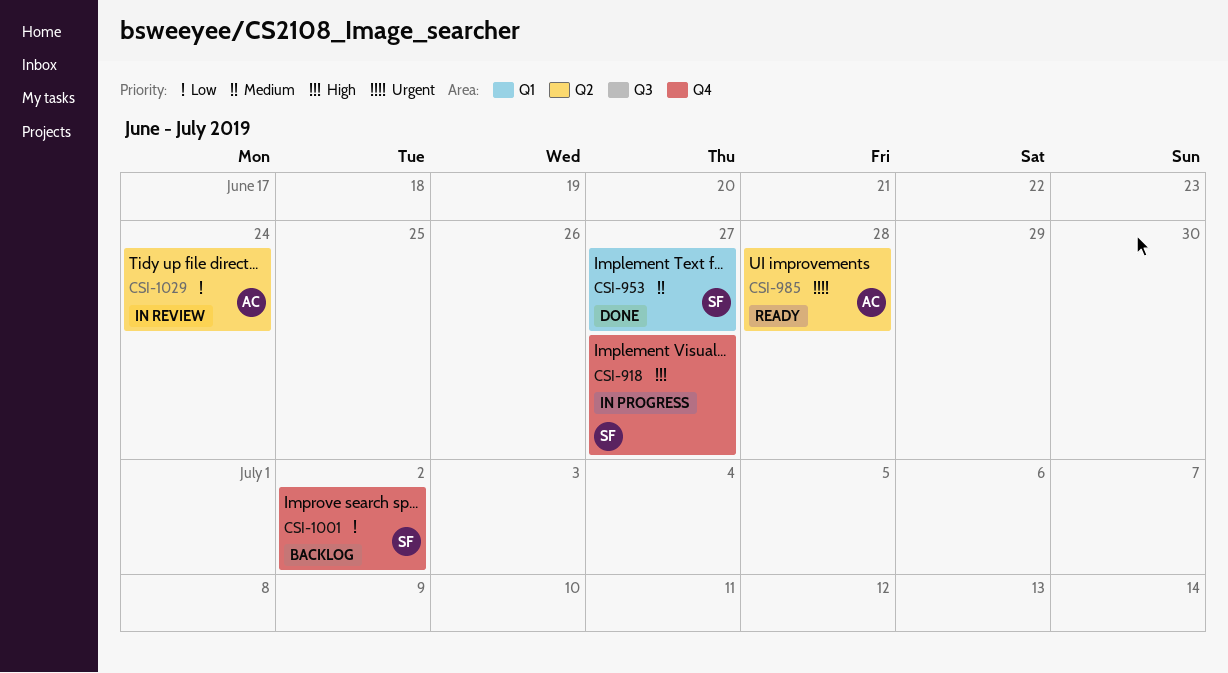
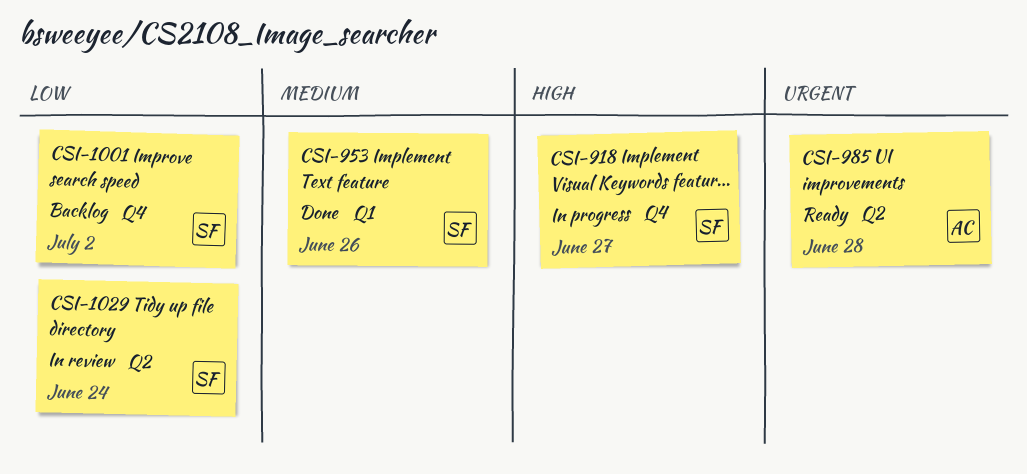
CSI-953, due: Jun 27 -> Jun 26
CSI-1029, owner: AC -> SF

